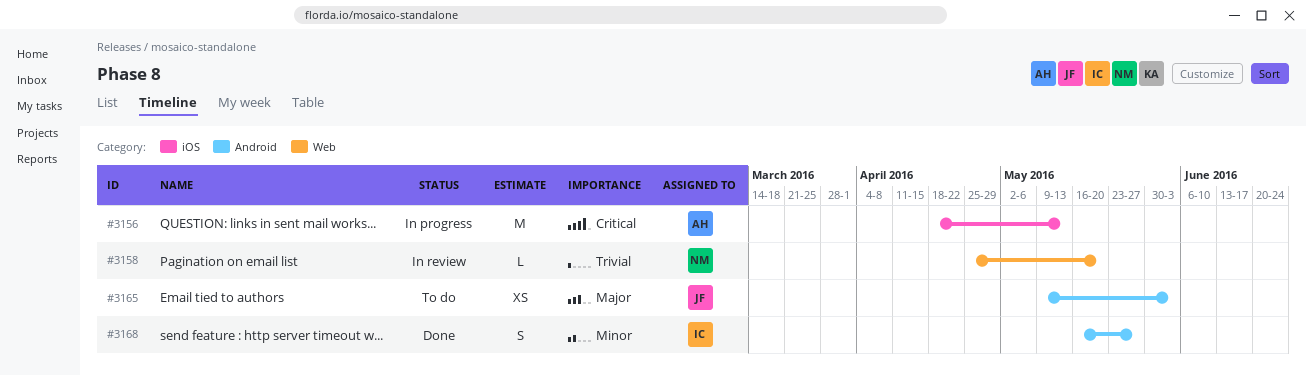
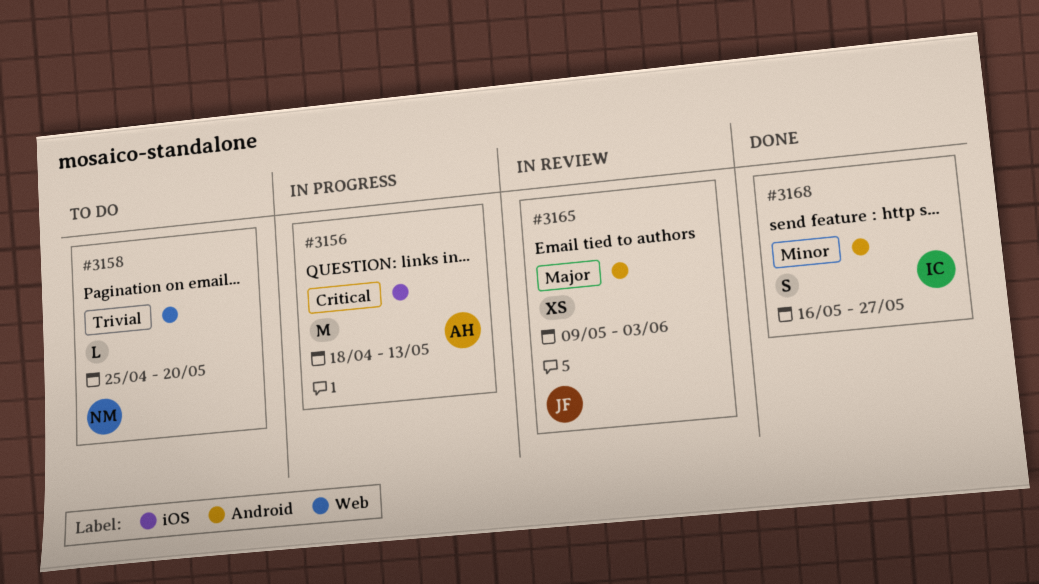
#3158, status: In review -> To do
#3165, status: To do -> In review

